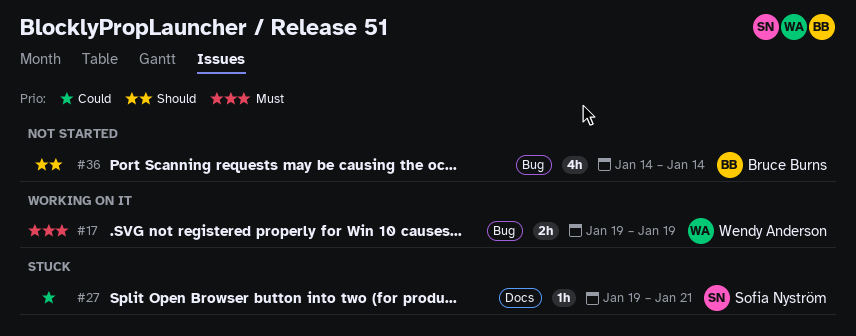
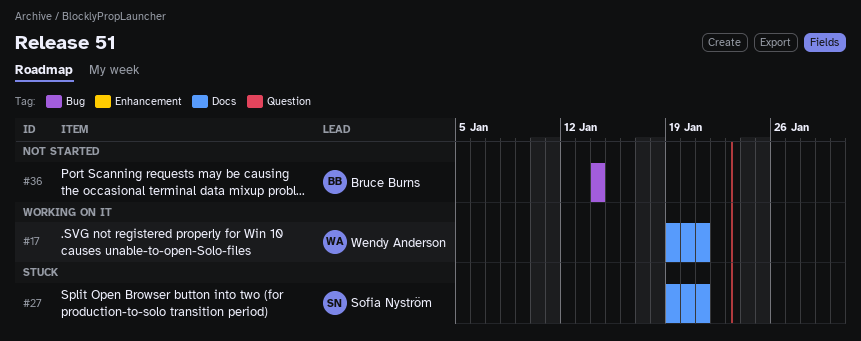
#17, label: Bug -> Docs
#17, due: Jan 19 -> Jan 21

